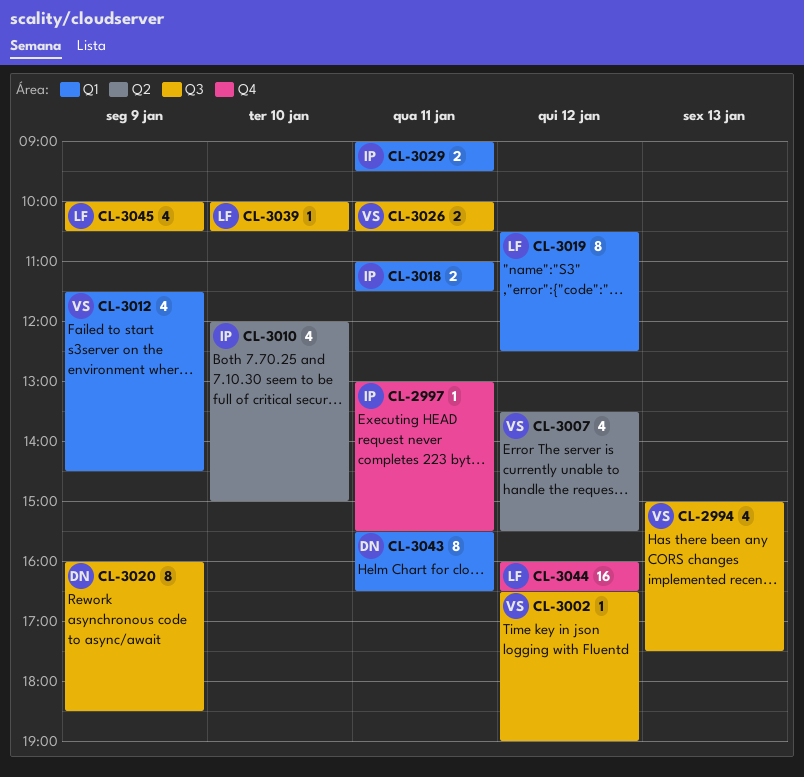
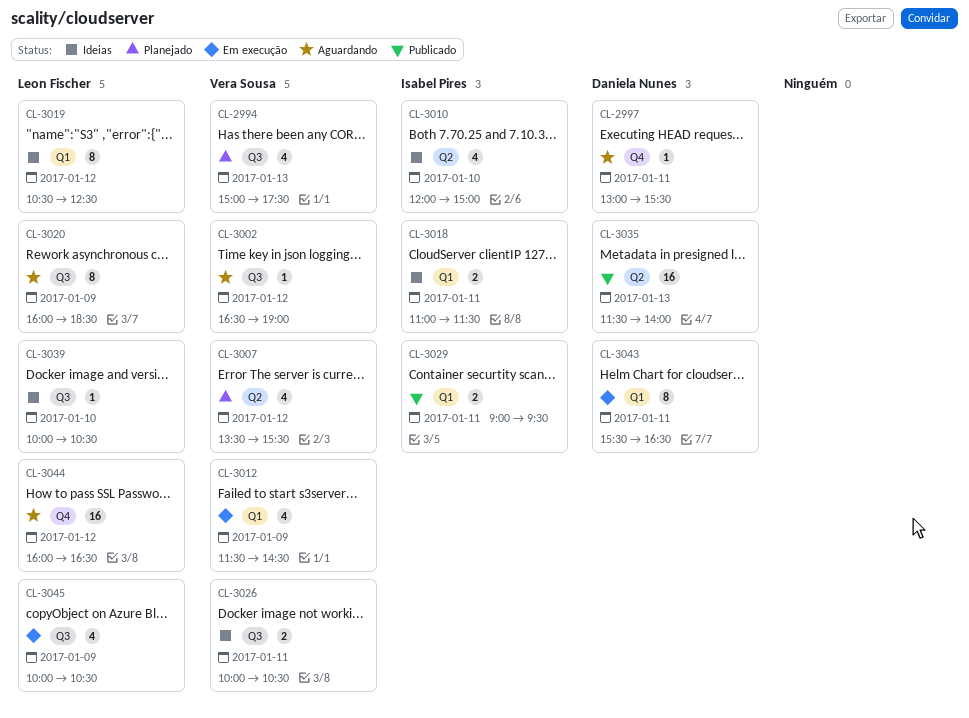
CL-2997, owner: Isabel Pires -> Daniela Nunes
CL-3020, owner: Daniela Nunes -> Leon Fischer
CL-3035: none -> present

